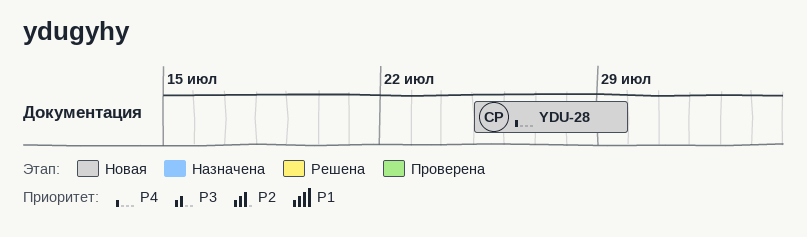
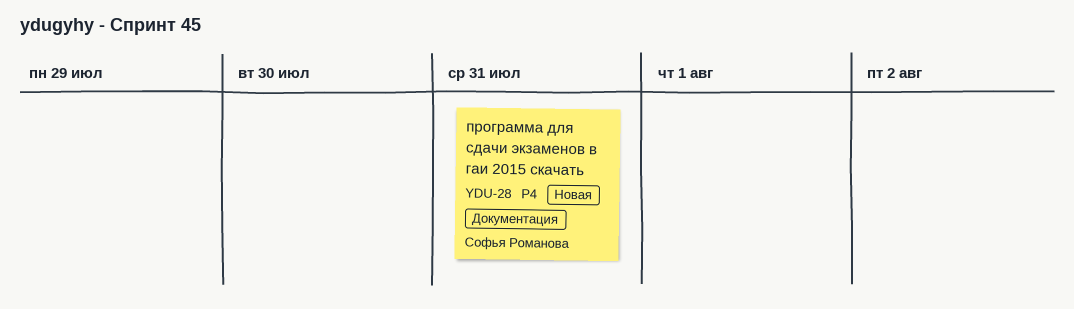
YDU-28, due: Jul 29 -> Jul 31

